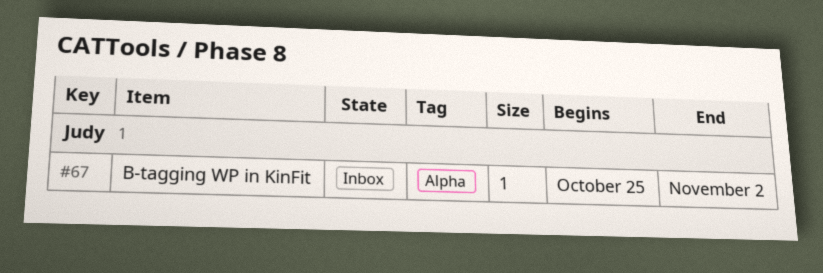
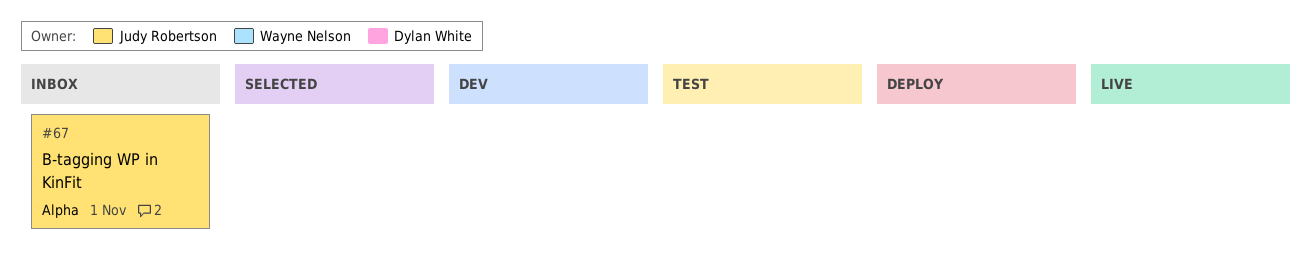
#67, due: Nov 2 -> Nov 1

